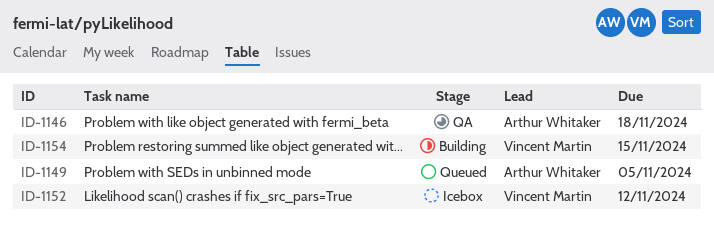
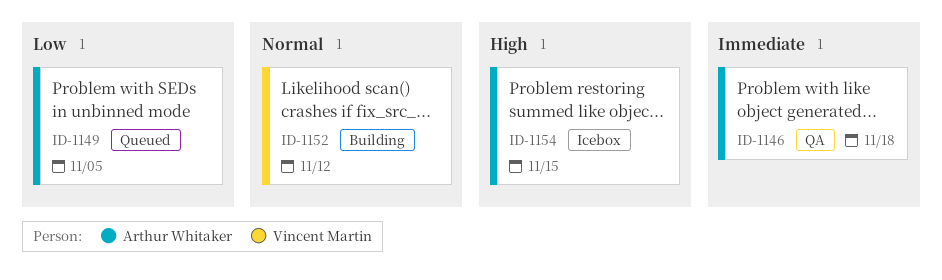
ID-1152, status: Icebox -> Building
ID-1154, status: Building -> Icebox
ID-1154, owner: Vincent Martin -> Arthur Whitaker

